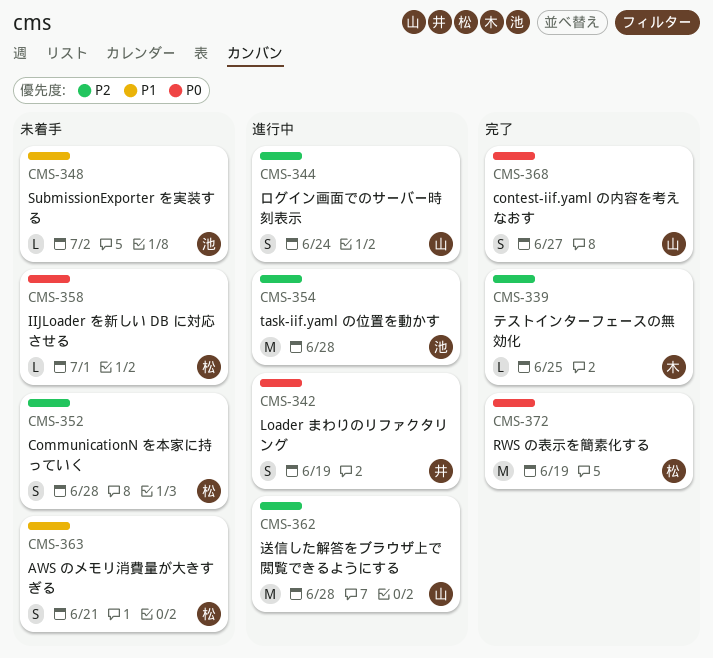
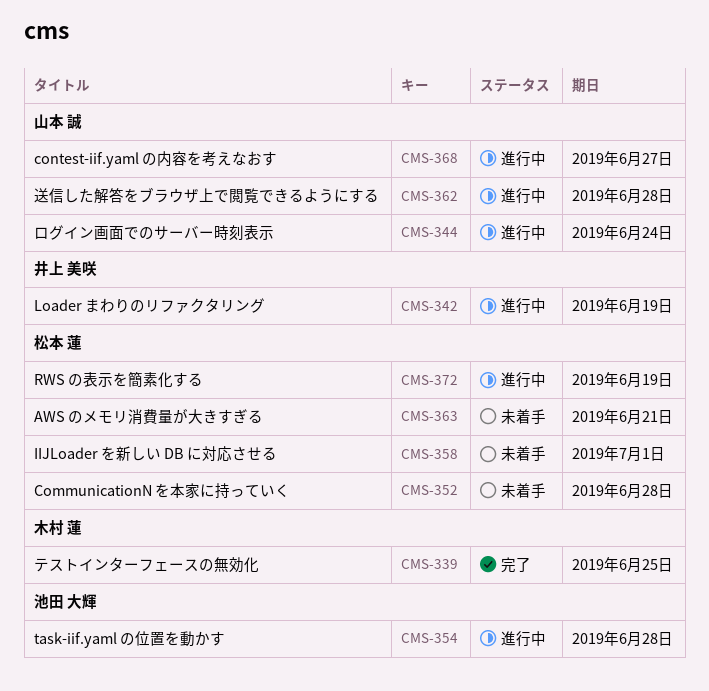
CMS-348: present -> none
CMS-368, status: 完了 -> 進行中
CMS-372, status: 完了 -> 進行中

